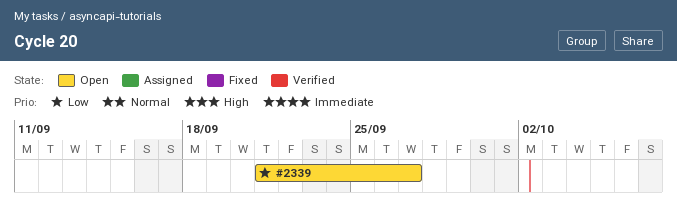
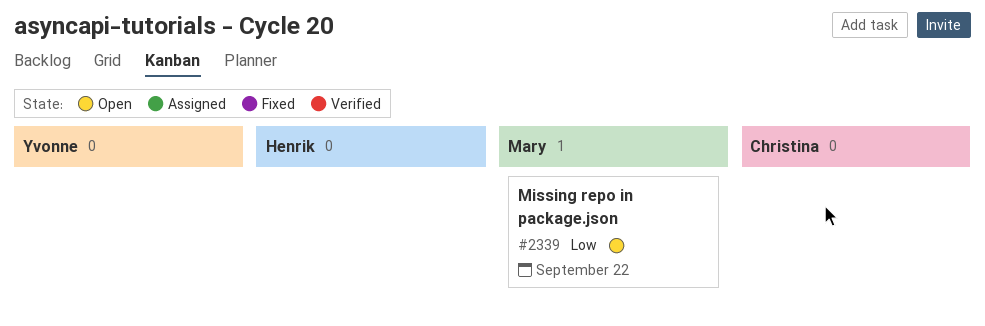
#2339, due: Sep 27 -> Sep 22

